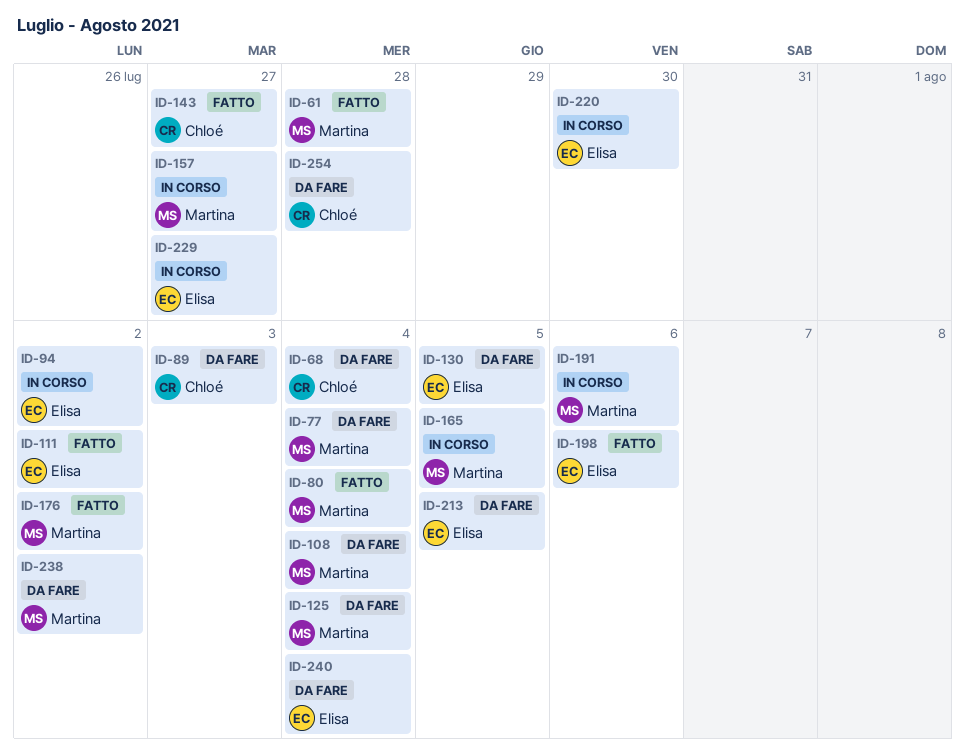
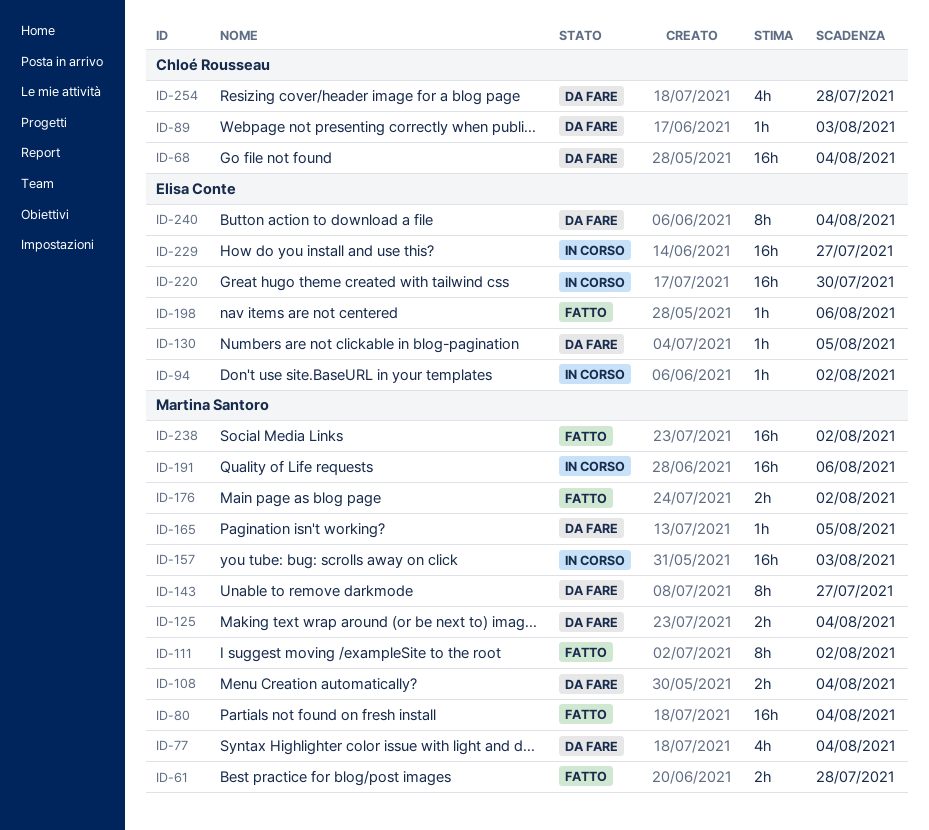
ID-111, owner: Elisa Conte -> Martina Santoro
ID-143, status: Fatto -> Da fare
ID-143, owner: Chloé Rousseau -> Martina Santoro
ID-157, due: Jul 27 -> Aug 3
ID-165, status: In corso -> Da fare
ID-213: present -> none
ID-238, status: Da fare -> Fatto

